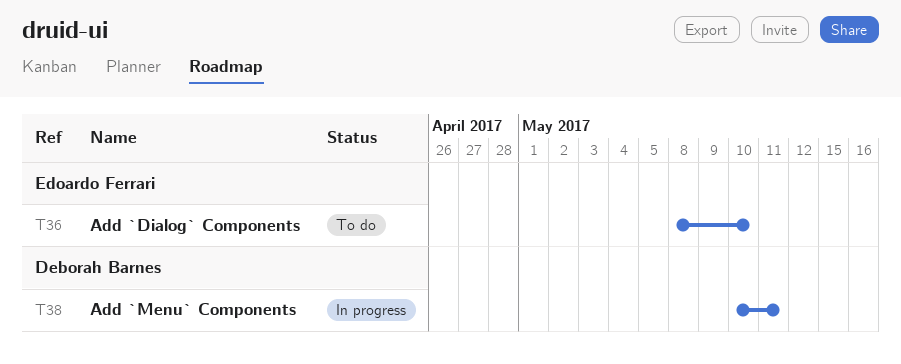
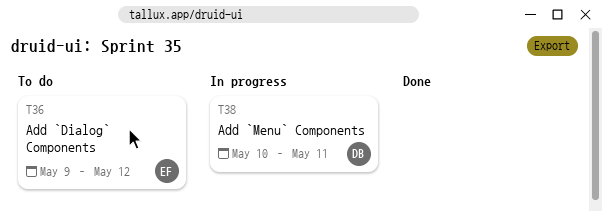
T36, start: May 8 -> May 9
T36, due: May 10 -> May 12

